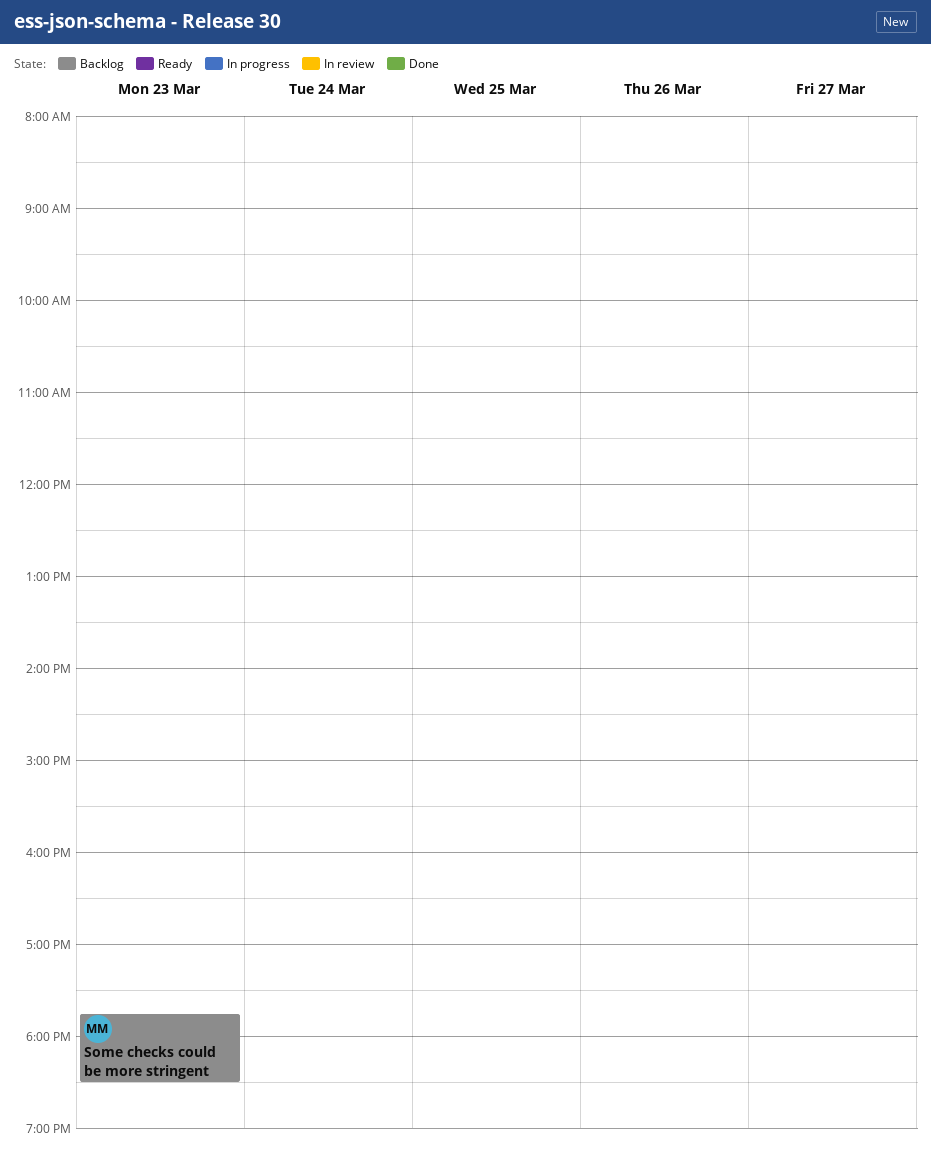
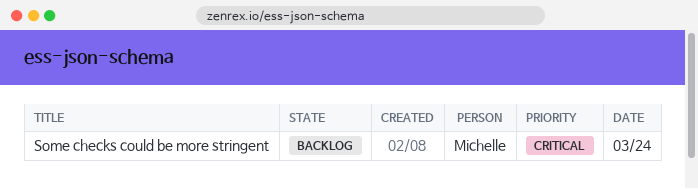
Some checks could be more stringent, day: Mar 23 -> Mar 24

